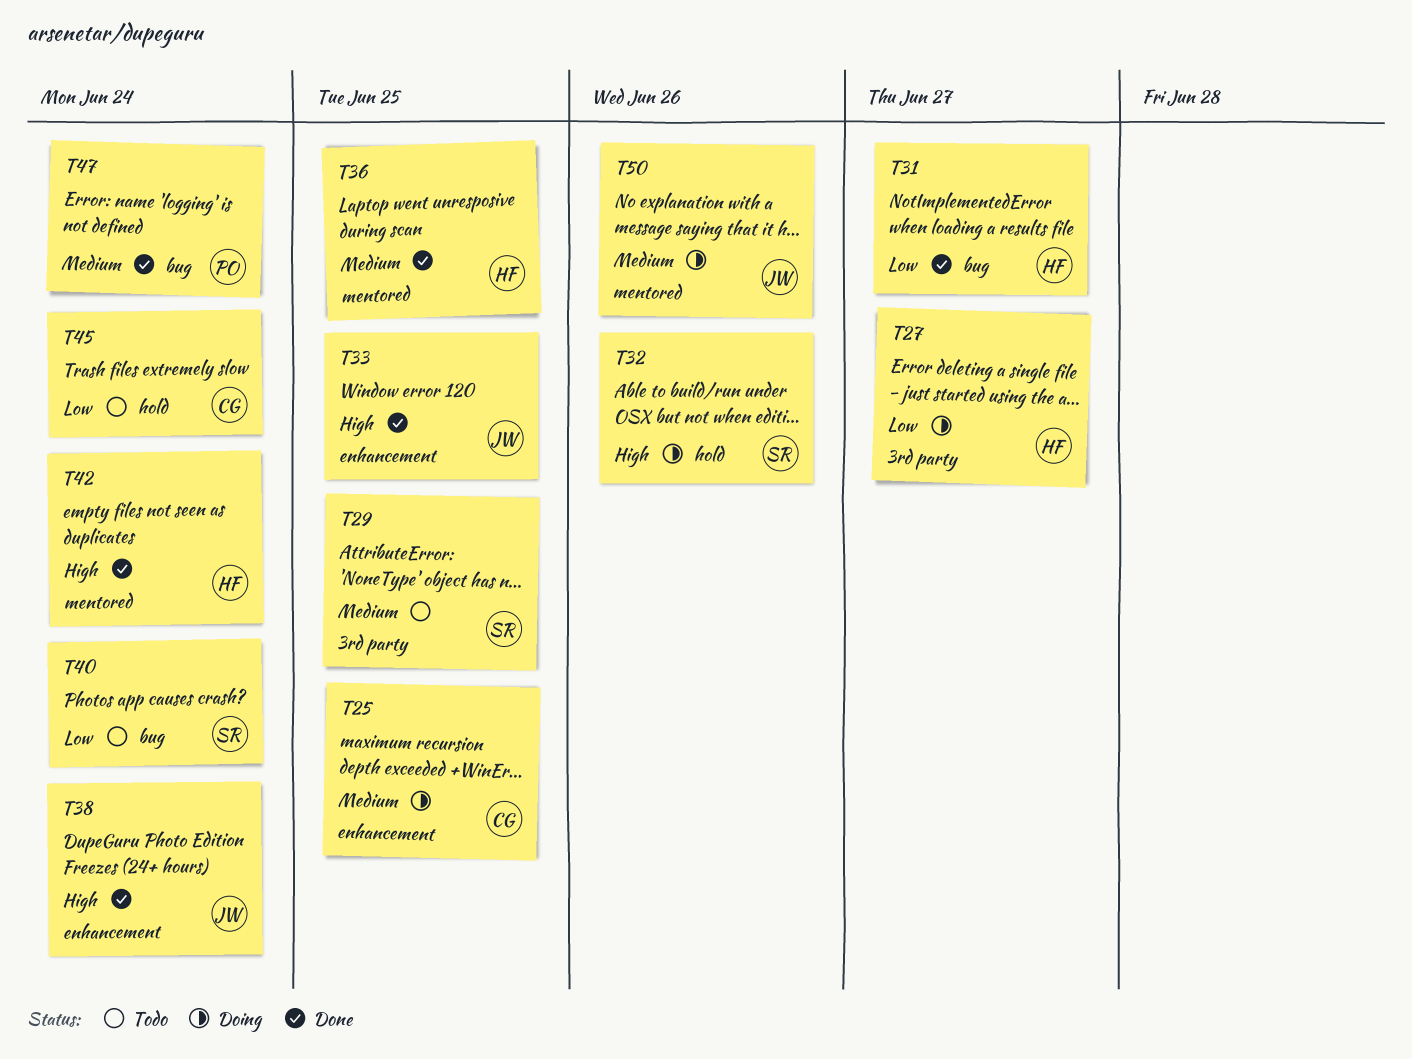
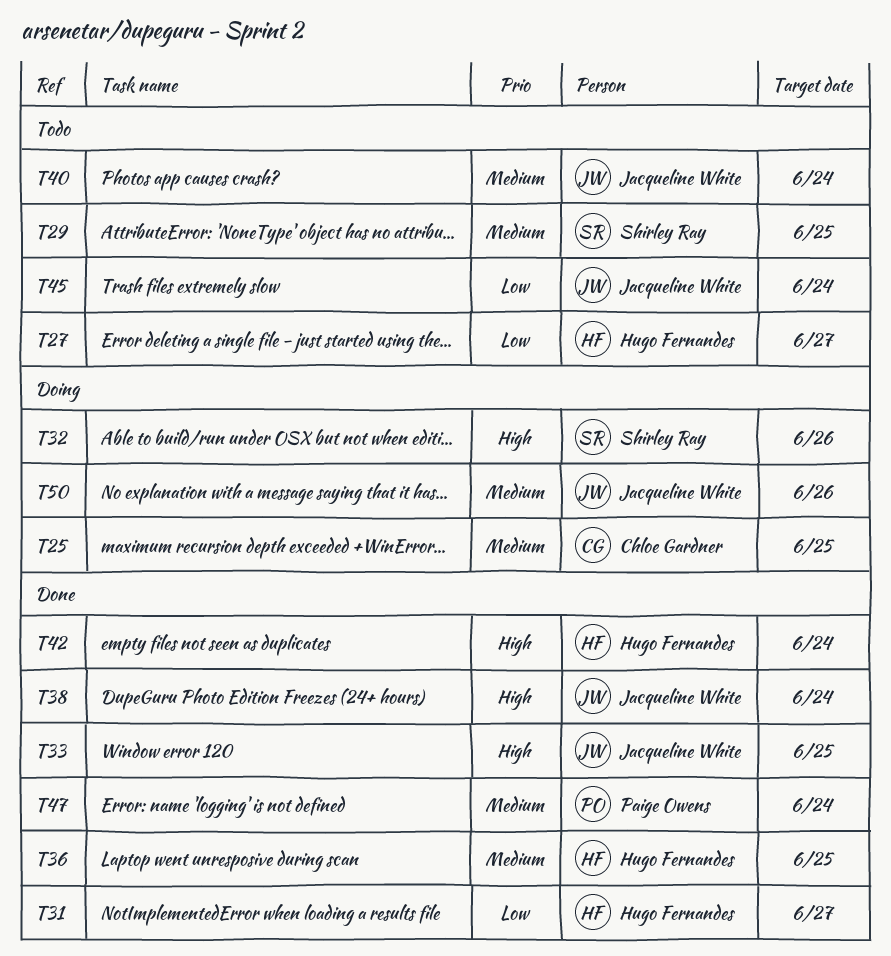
T27, status: Doing -> Todo
T40, owner: Shirley Ray -> Jacqueline White
T40, priority: Low -> Medium
T45, owner: Chloe Gardner -> Jacqueline White

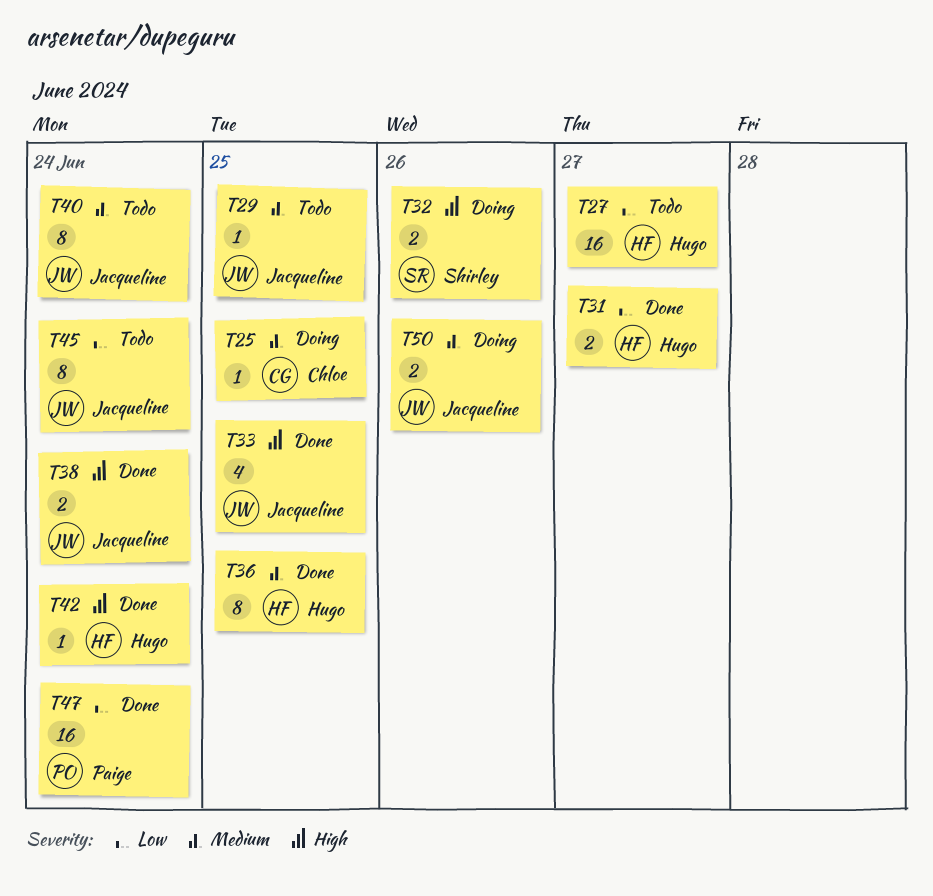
T29, owner: Shirley Ray -> Jacqueline White
T47, priority: Medium -> Low

